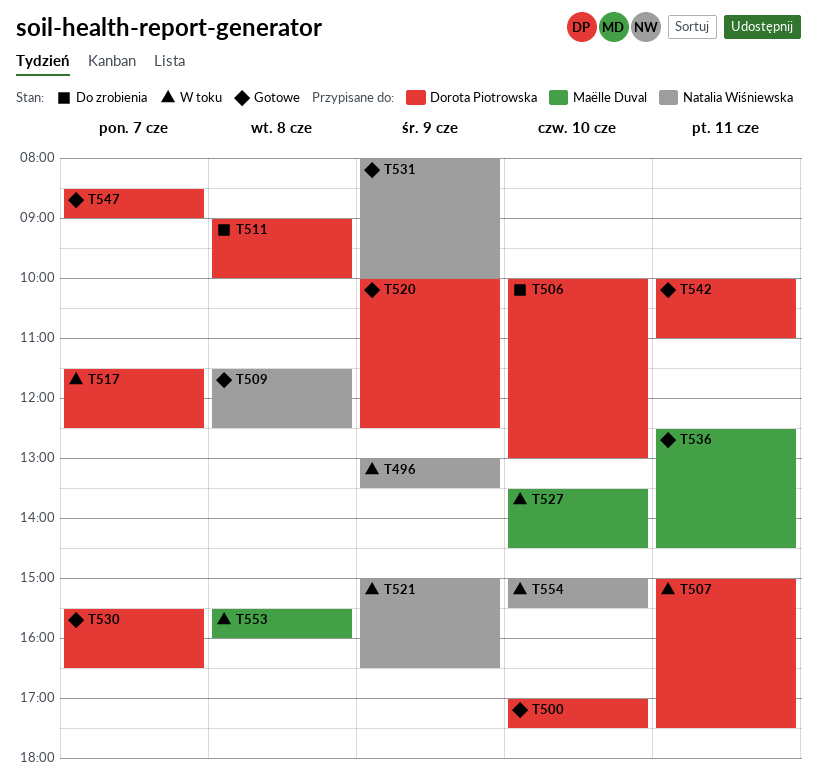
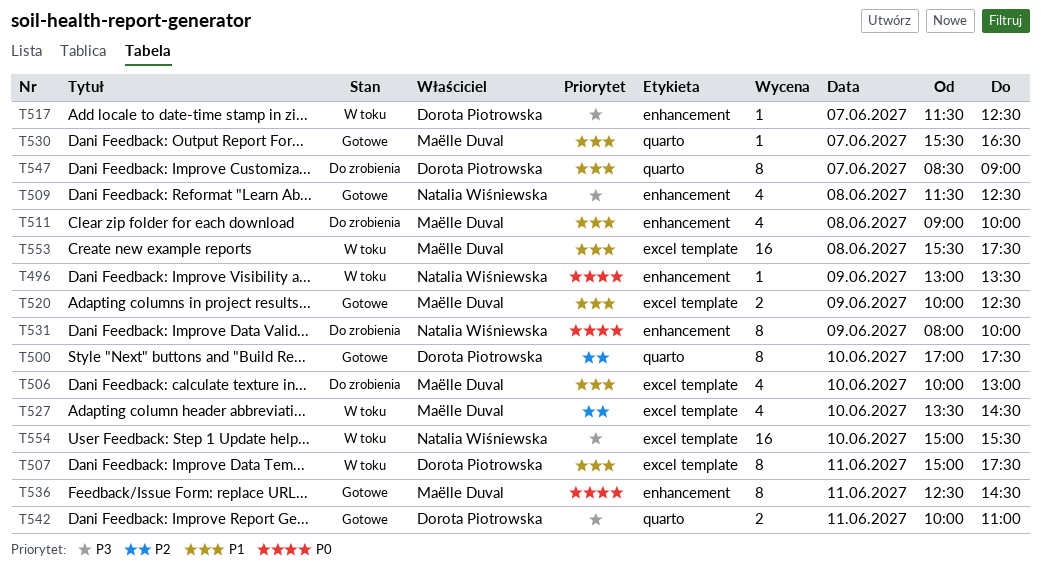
T506, owner: Dorota Piotrowska -> Maëlle Duval
T511, owner: Dorota Piotrowska -> Maëlle Duval
T520, owner: Dorota Piotrowska -> Maëlle Duval
T521: present -> none
T530, owner: Dorota Piotrowska -> Maëlle Duval
T531, status: Gotowe -> Do zrobienia
T547, status: Gotowe -> Do zrobienia
T553, ends: 16:00 -> 17:30

